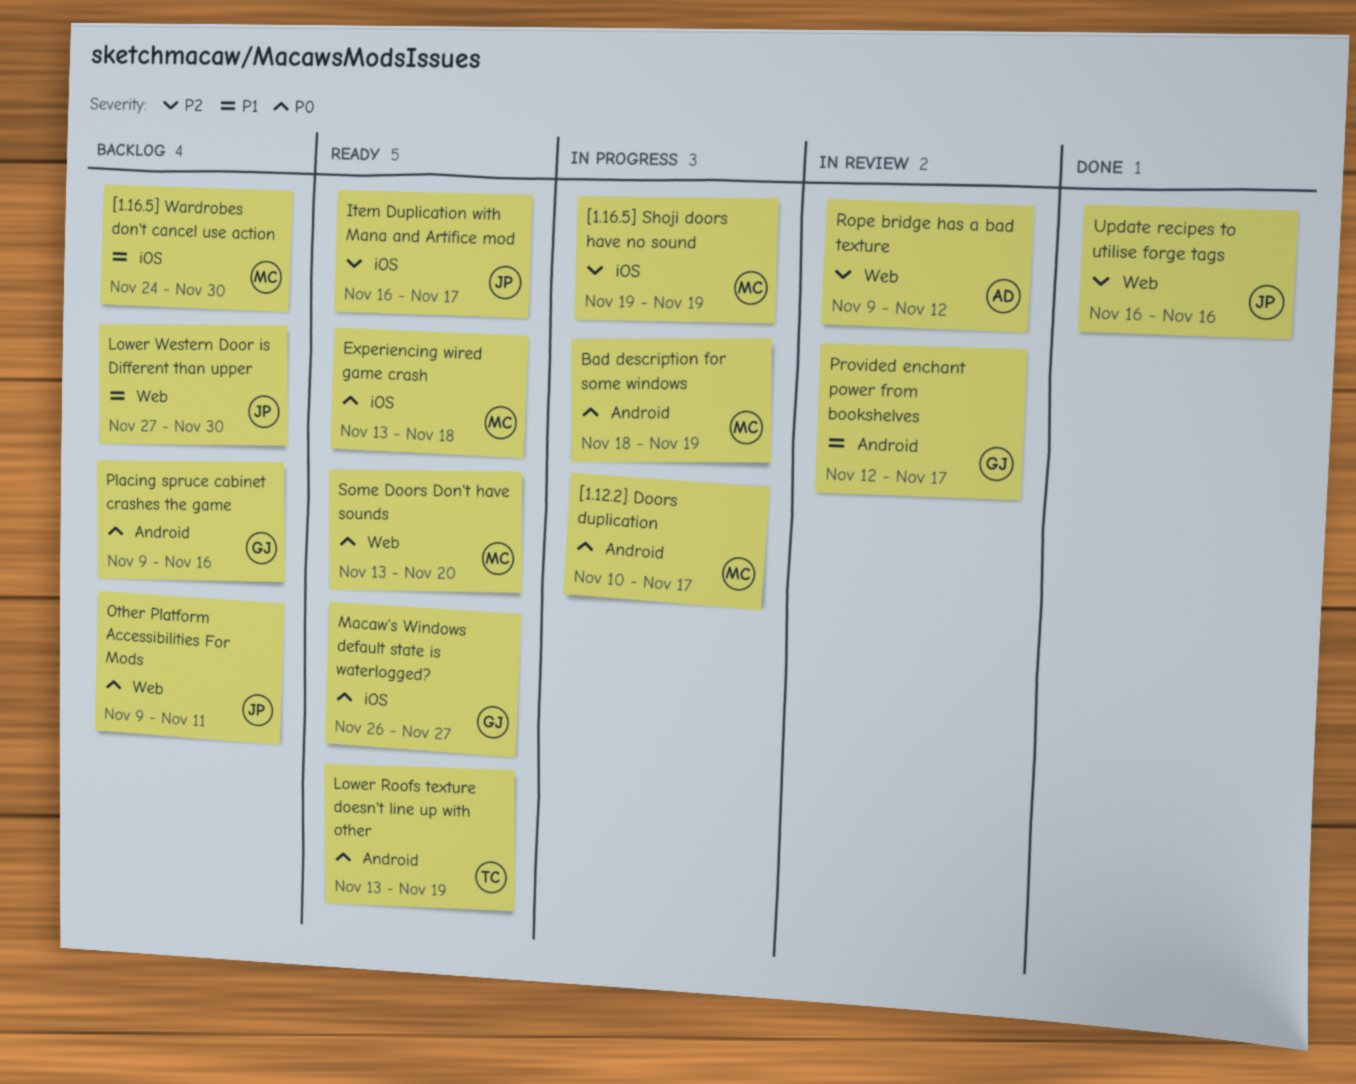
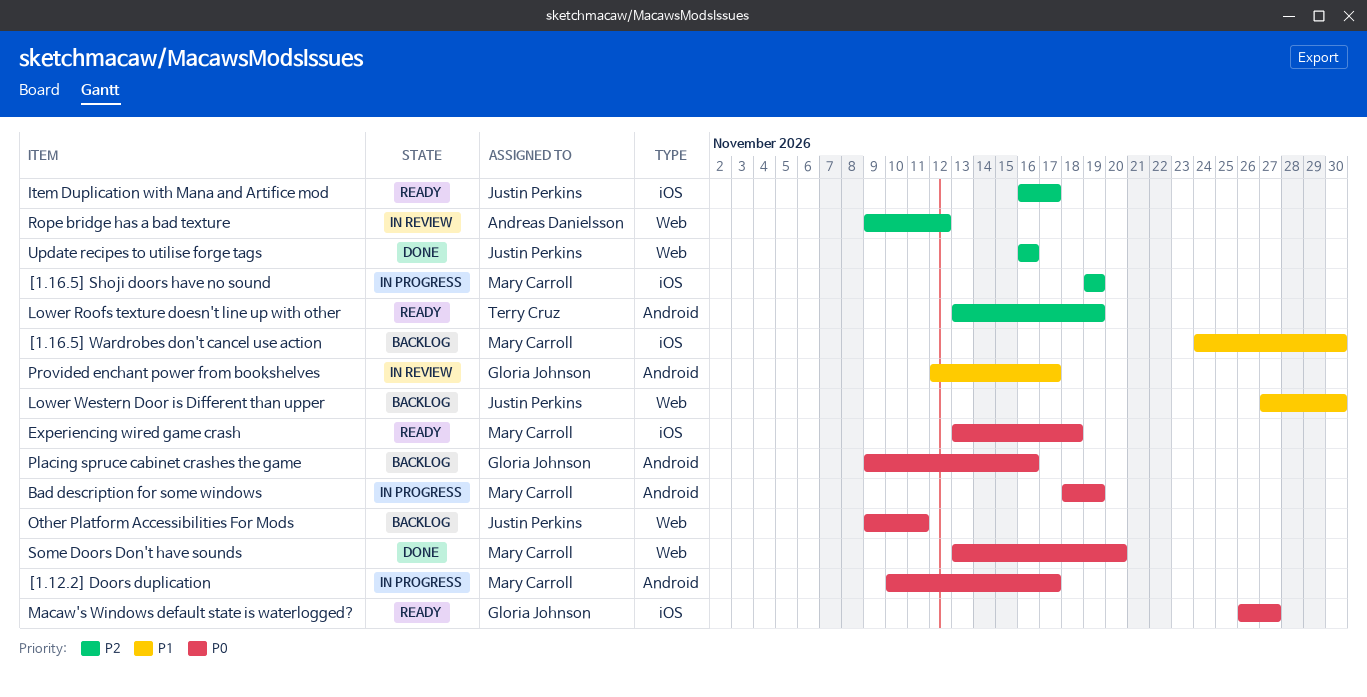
Lower Roofs texture doesn't line up with other, priority: P0 -> P2
Some Doors Don't have sounds, status: Ready -> Done

